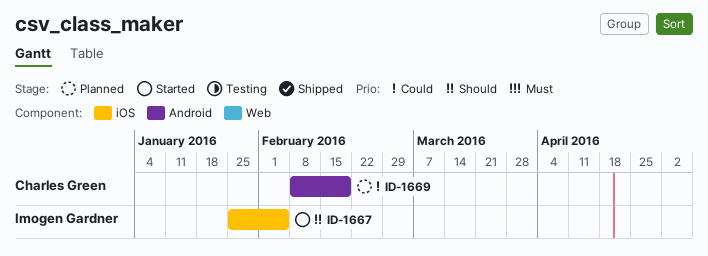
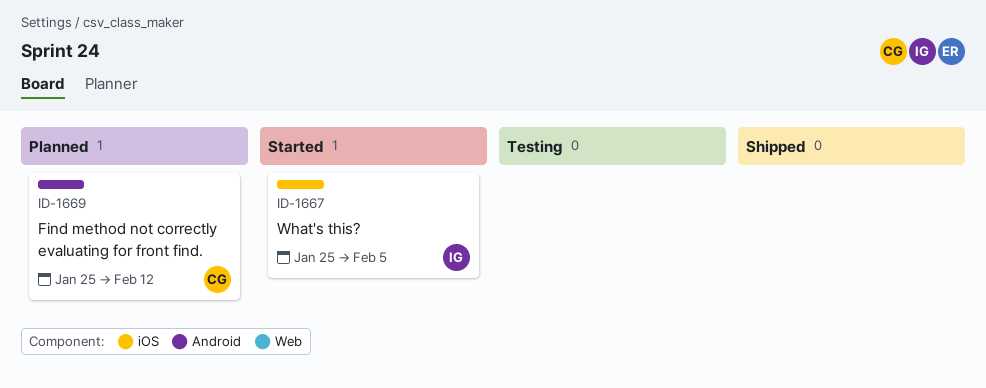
ID-1669, start: Feb 8 -> Jan 25
ID-1669, due: Feb 19 -> Feb 12

